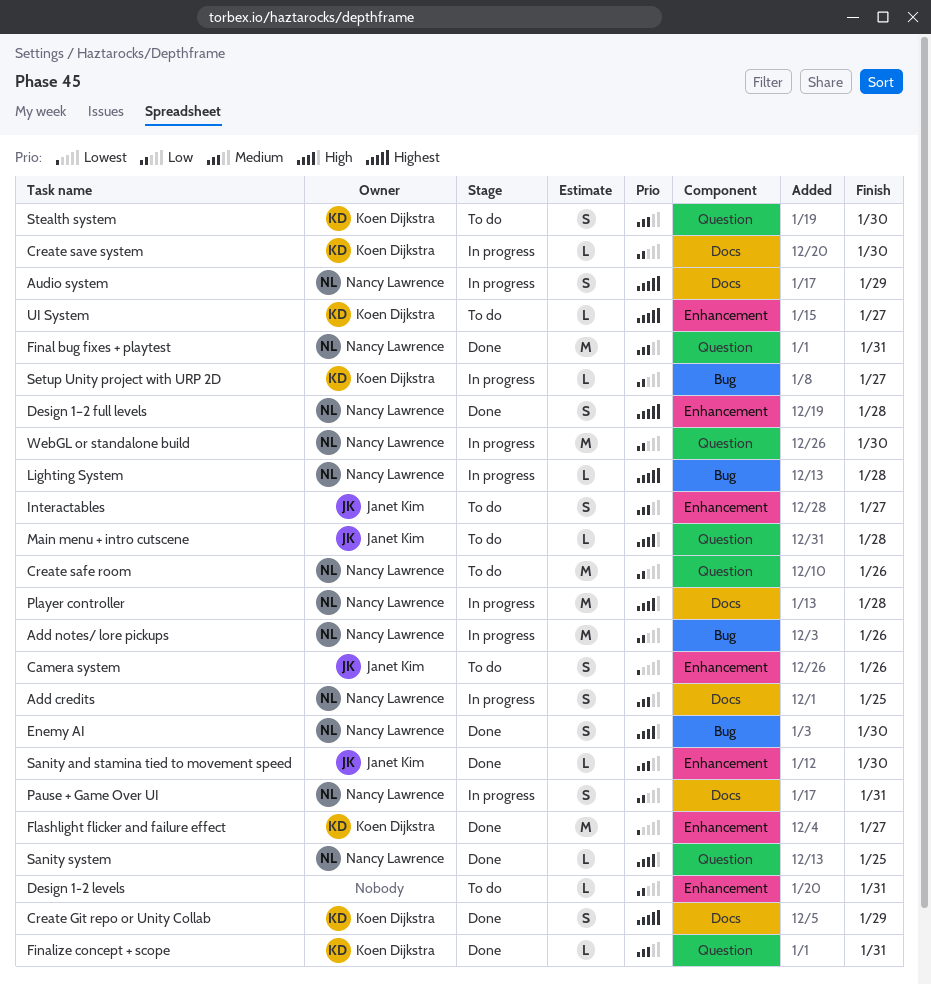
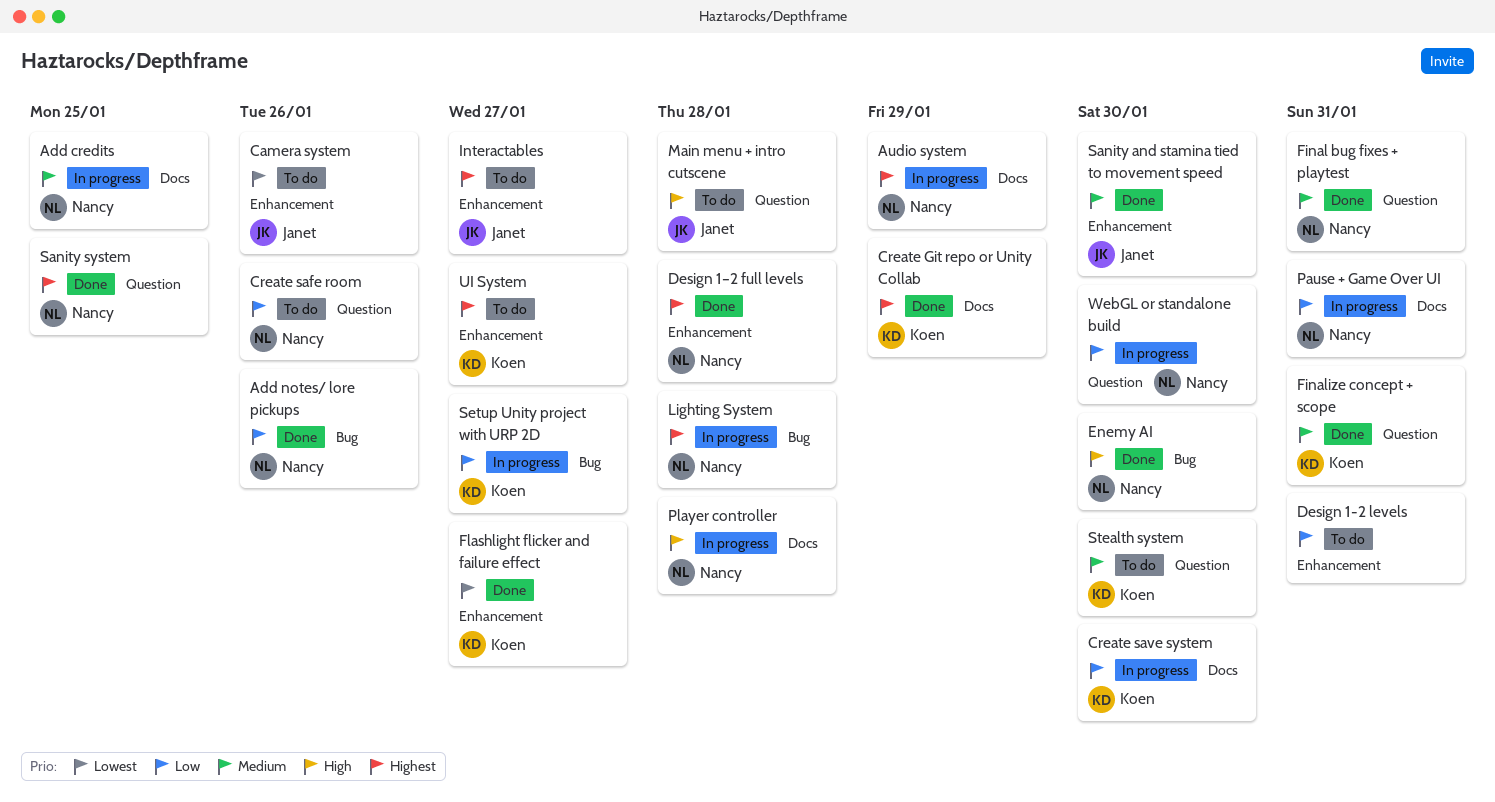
Add notes/ lore pickups, status: In progress -> Done
Interactables, priority: Medium -> Highest
Sanity system, priority: High -> Highest

